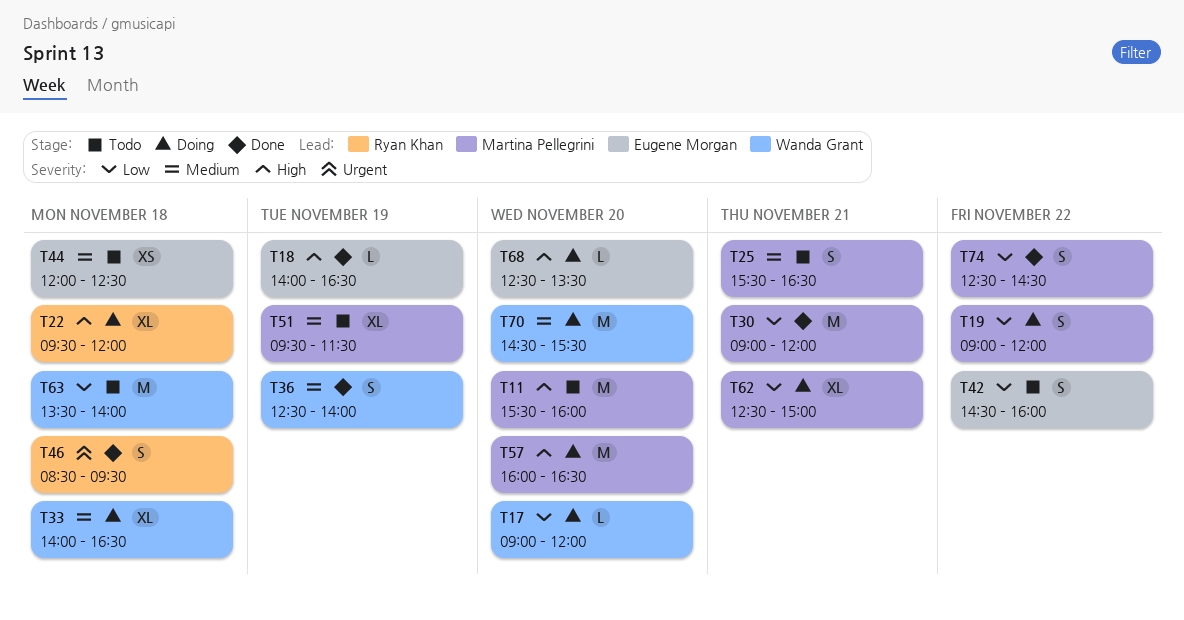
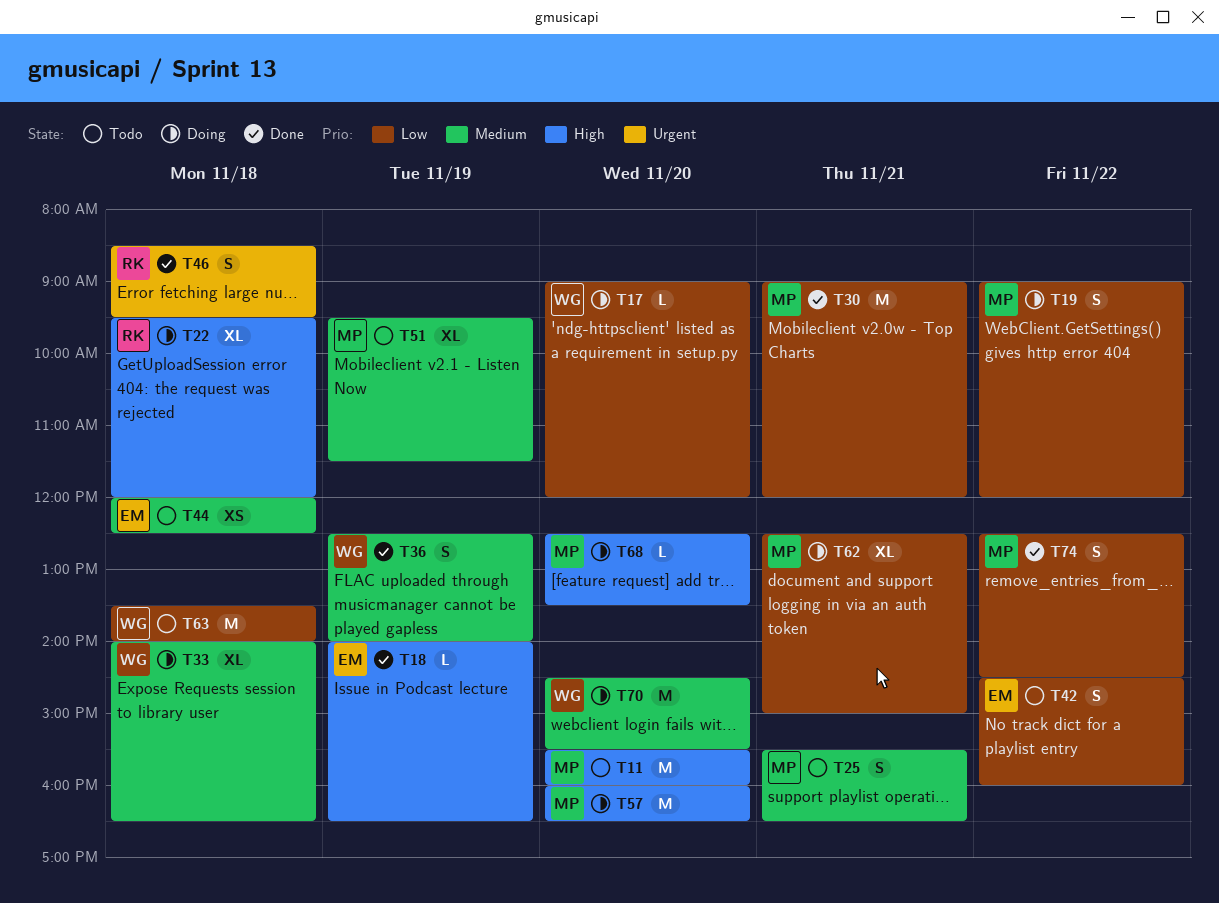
T68, owner: Eugene Morgan -> Martina Pellegrini

